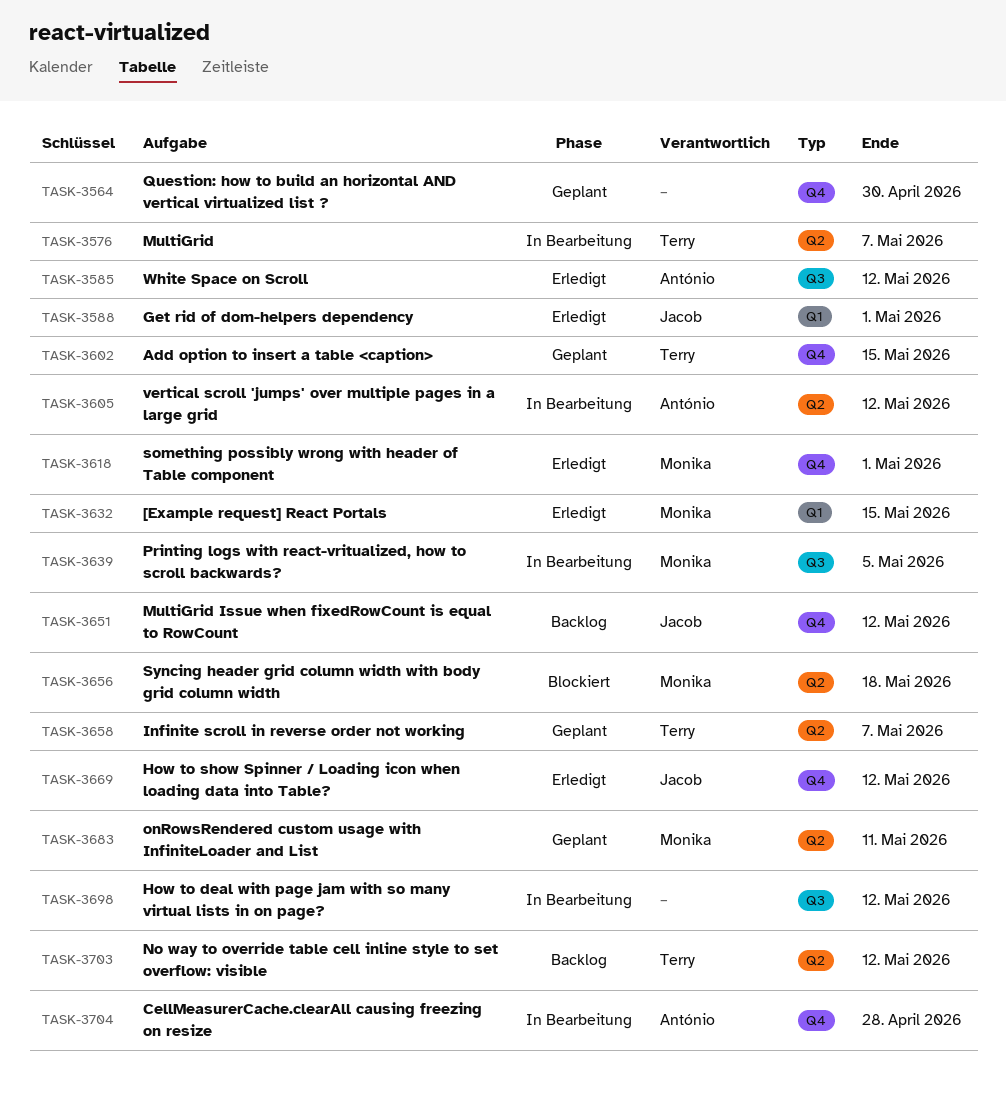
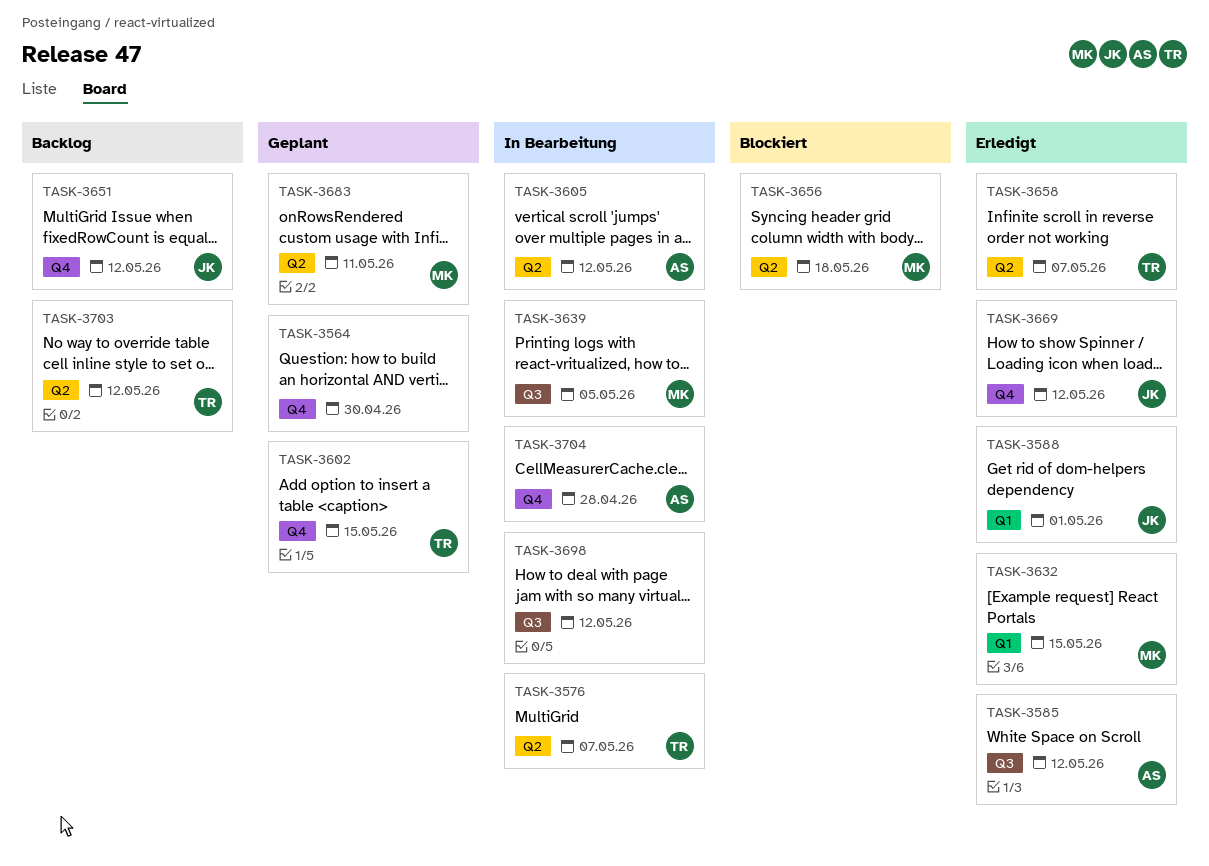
TASK-3618: present -> none
TASK-3658, status: Geplant -> Erledigt

